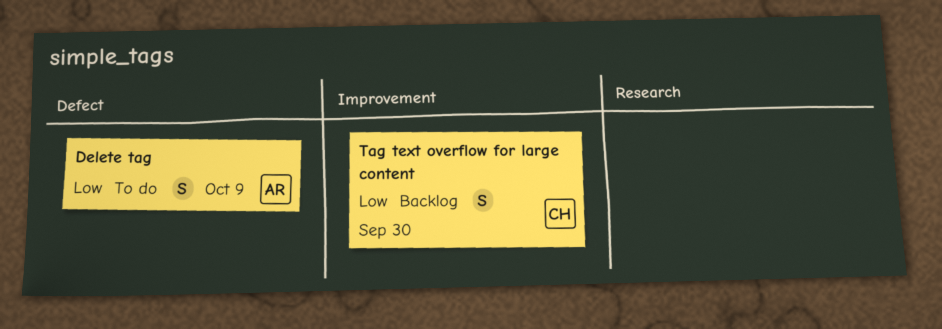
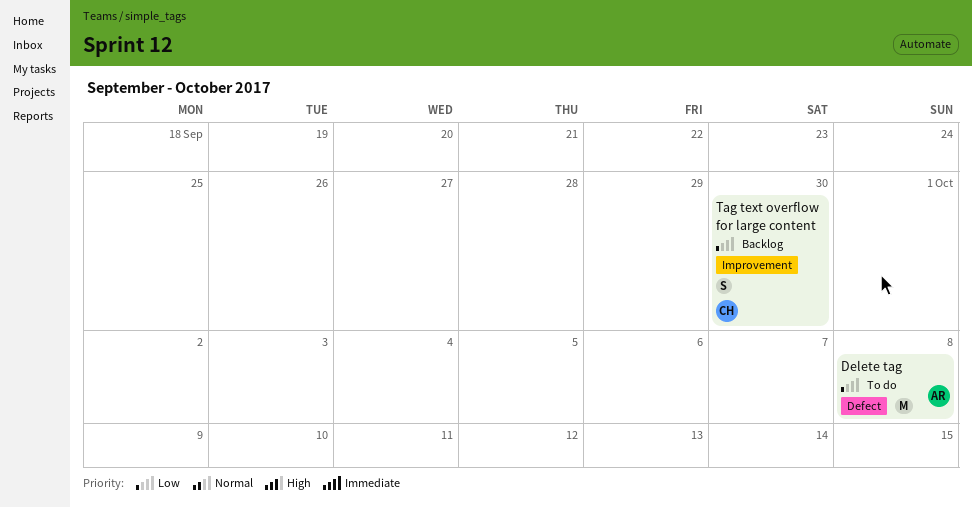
Delete tag, estimate: S -> M
Delete tag, due: Oct 9 -> Oct 8

